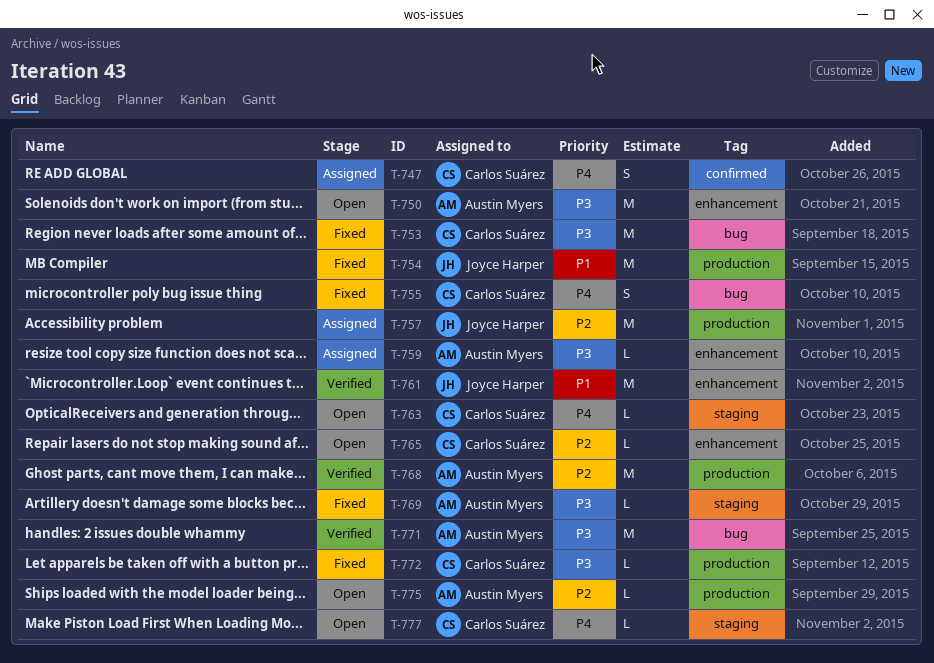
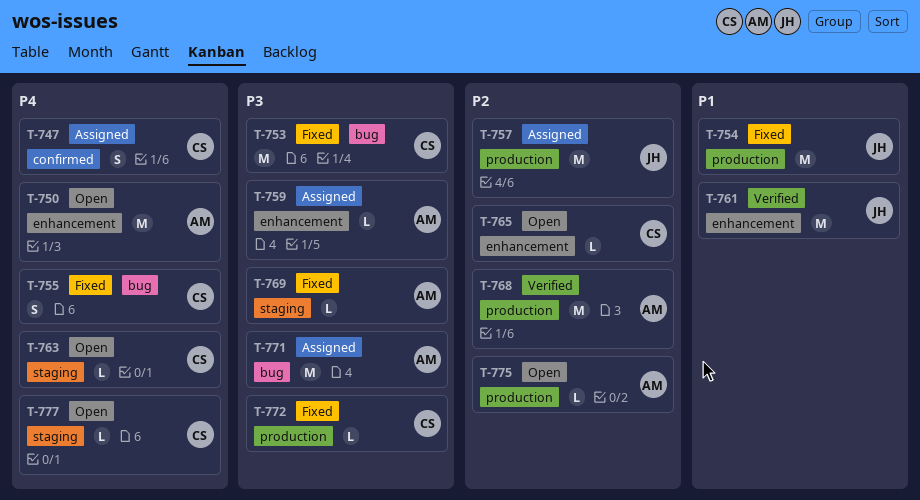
T-750, priority: P3 -> P4
T-771, status: Verified -> Assigned

